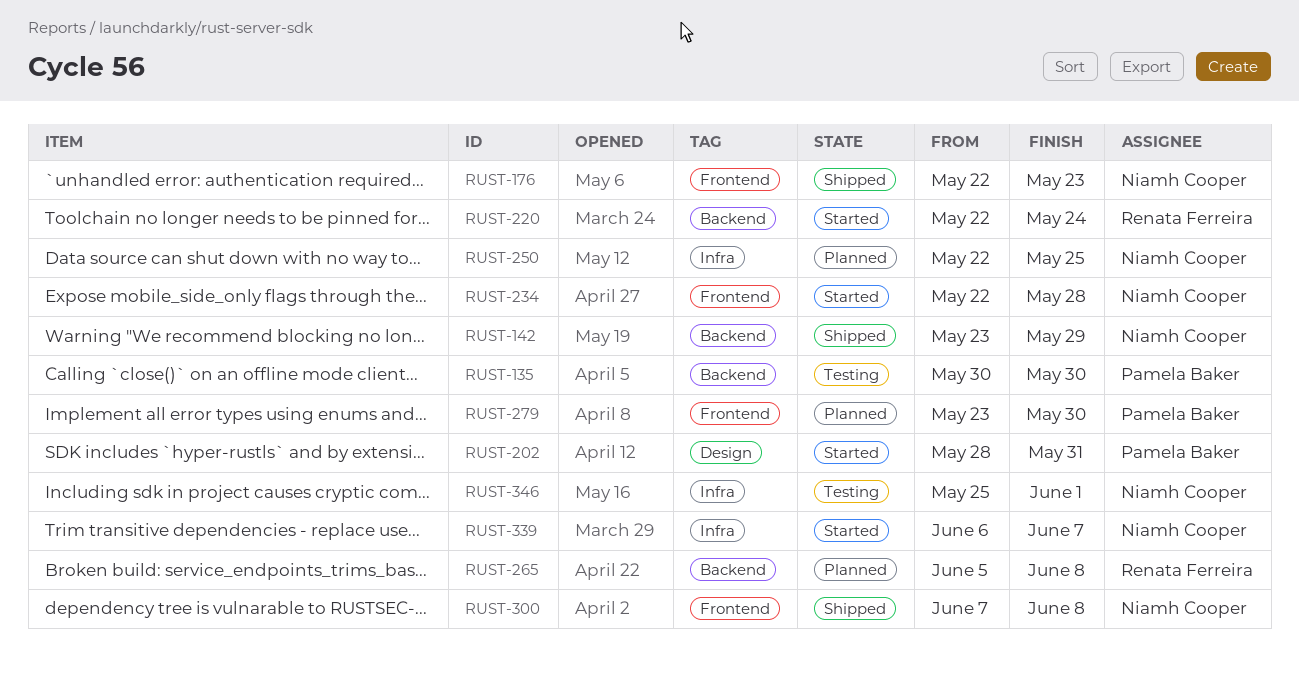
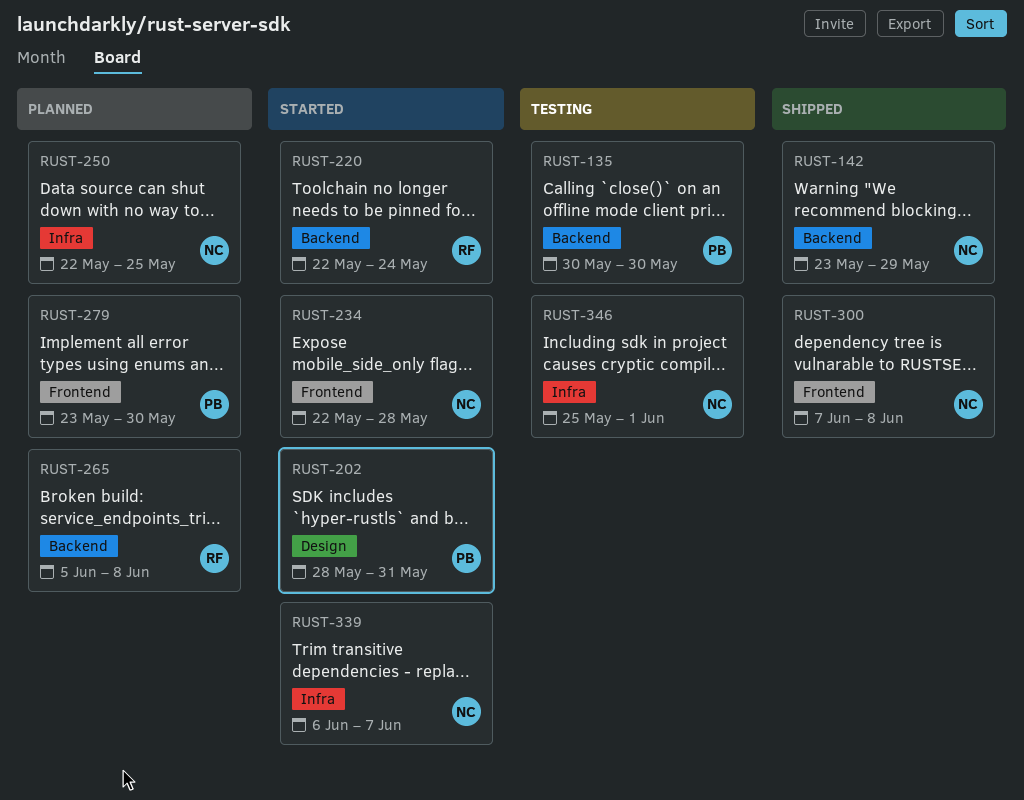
RUST-176: present -> none

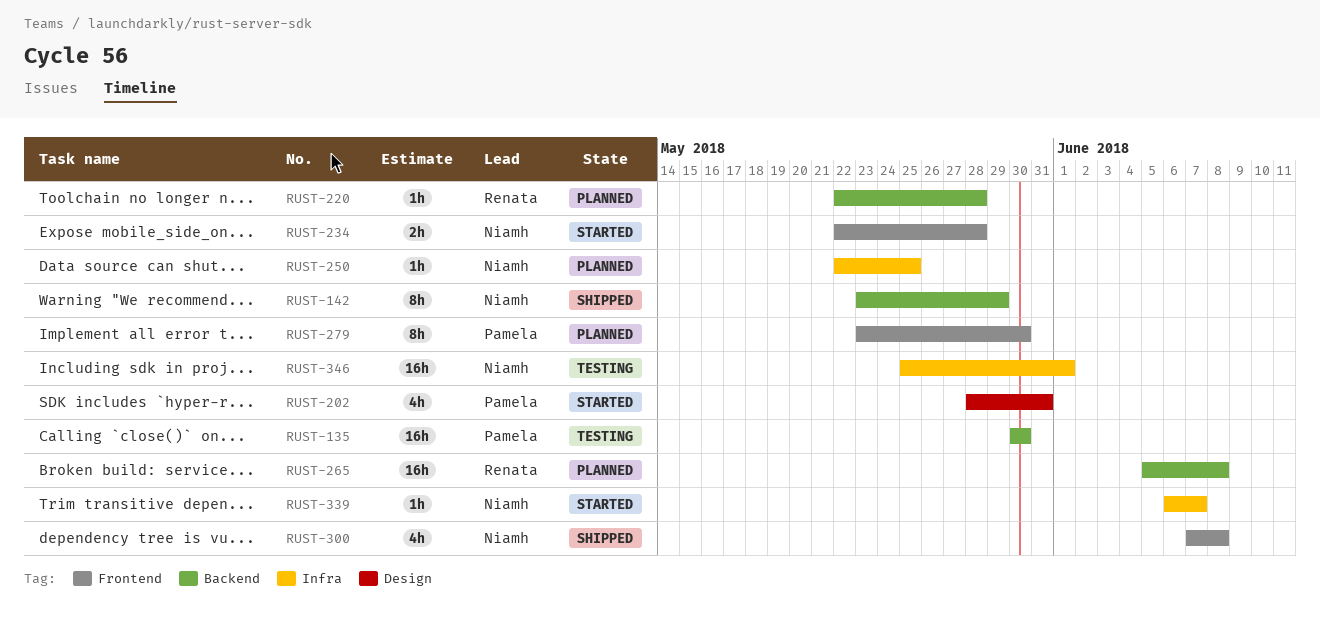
RUST-220, status: Started -> Planned
RUST-220, due: May 24 -> May 28

